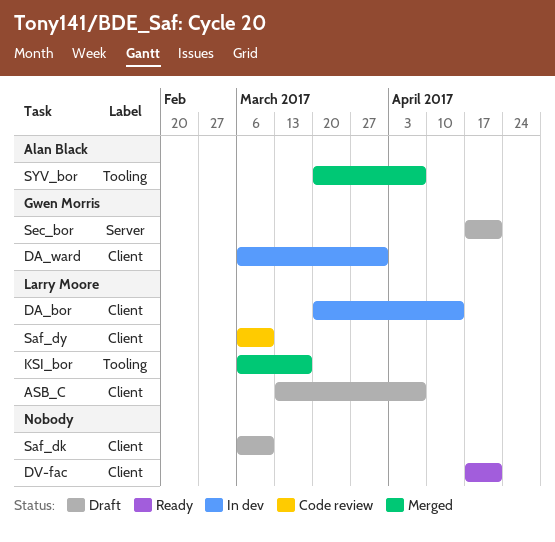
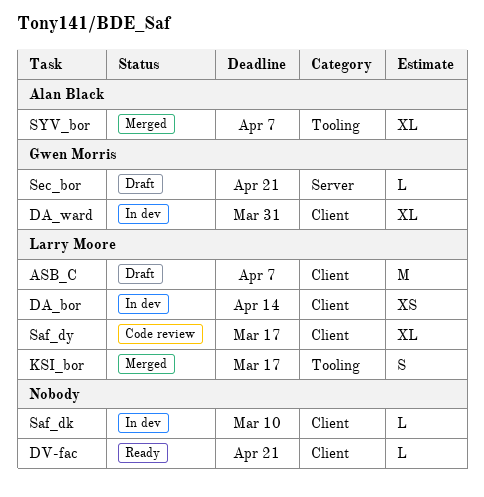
Saf_dk, status: Draft -> In dev
Saf_dy, due: Mar 10 -> Mar 17

